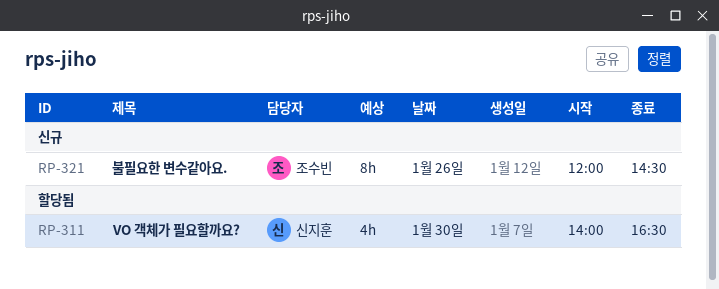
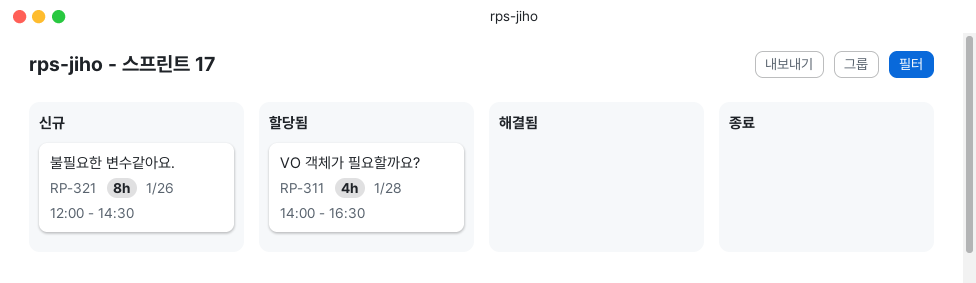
RP-311, day: Jan 30 -> Jan 28

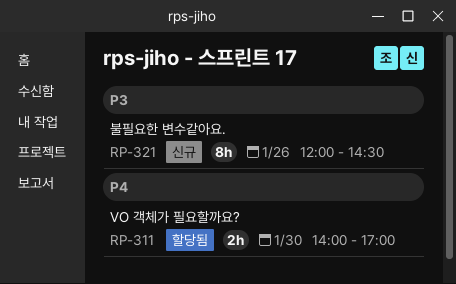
RP-311, estimate: 4h -> 2h
RP-311, day: Jan 28 -> Jan 30
RP-311, ends: 16:30 -> 17:00

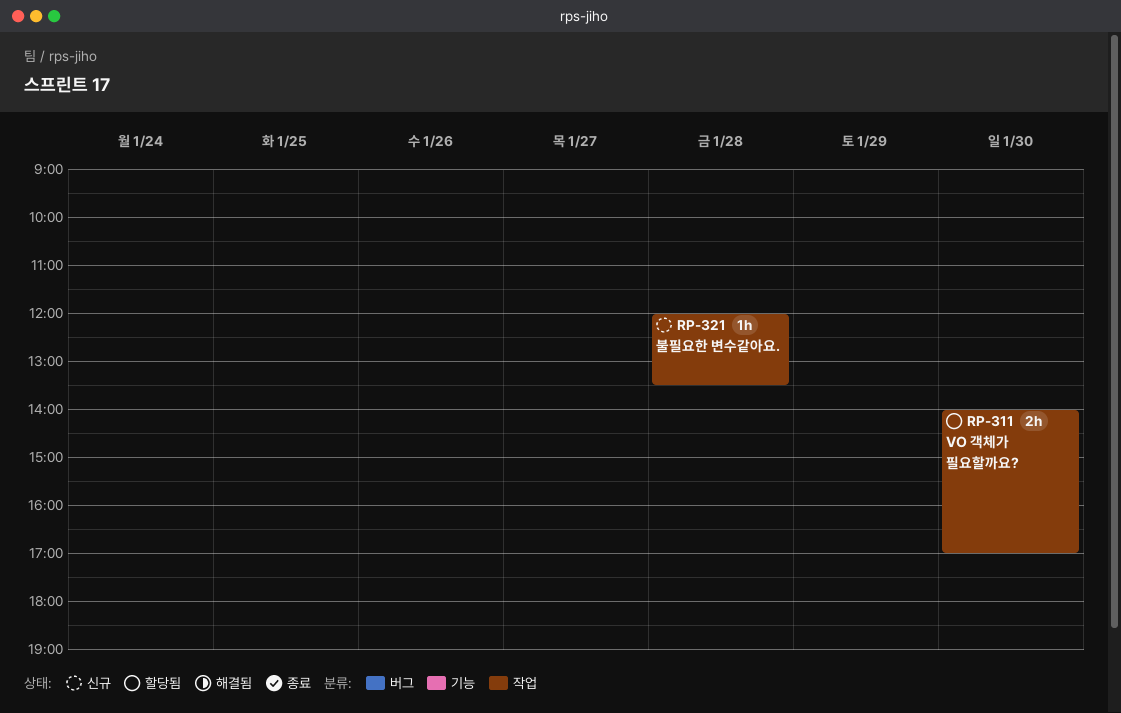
RP-321, estimate: 8h -> 1h
RP-321, day: Jan 26 -> Jan 28
RP-321, ends: 14:30 -> 13:30

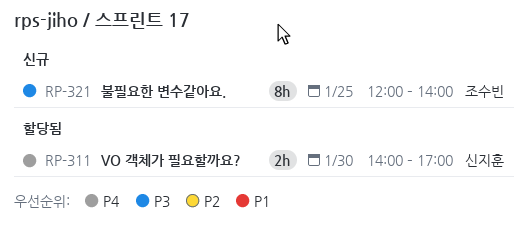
RP-321, estimate: 1h -> 8h
RP-321, day: Jan 28 -> Jan 25
RP-321, ends: 13:30 -> 14:00

